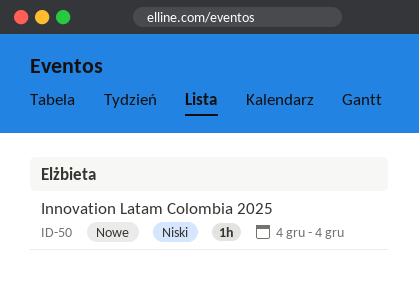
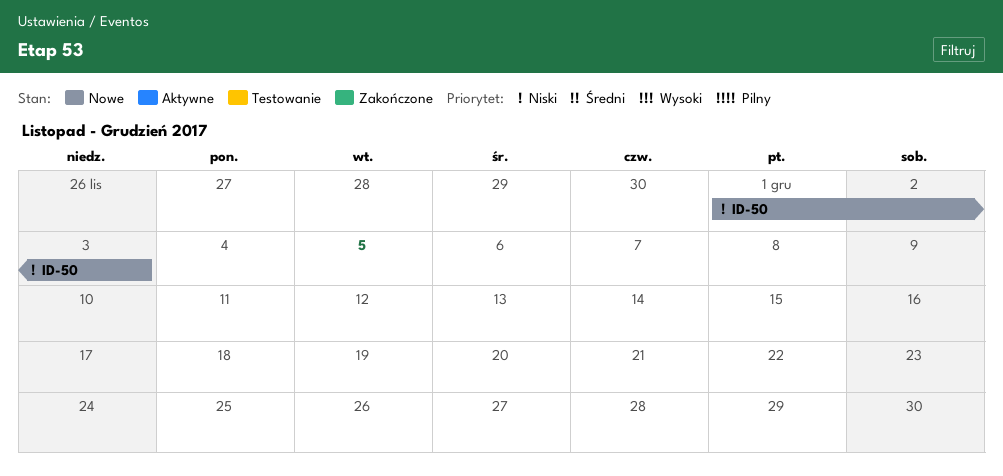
ID-50, start: Dec 4 -> Dec 1
ID-50, due: Dec 4 -> Dec 3

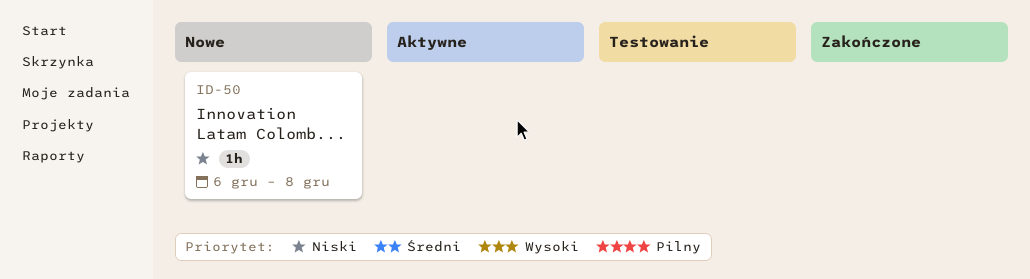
ID-50, start: Dec 1 -> Dec 6
ID-50, due: Dec 3 -> Dec 8

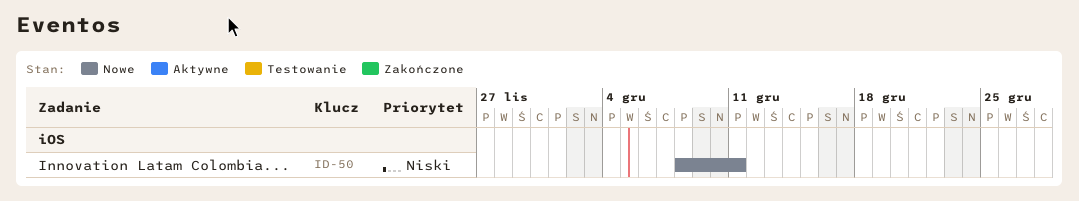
ID-50, start: Dec 6 -> Dec 8
ID-50, due: Dec 8 -> Dec 11

